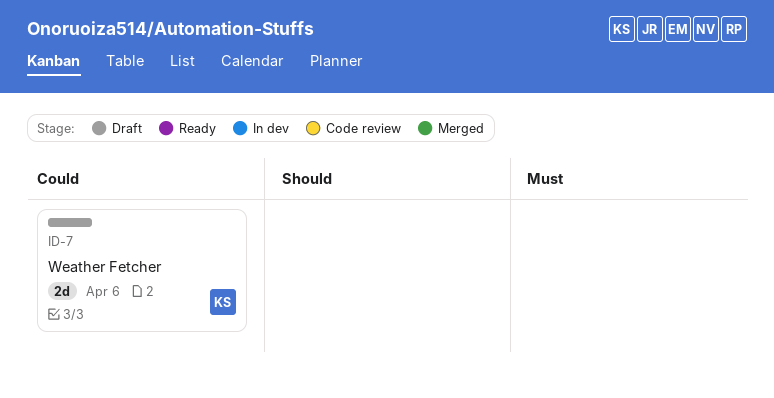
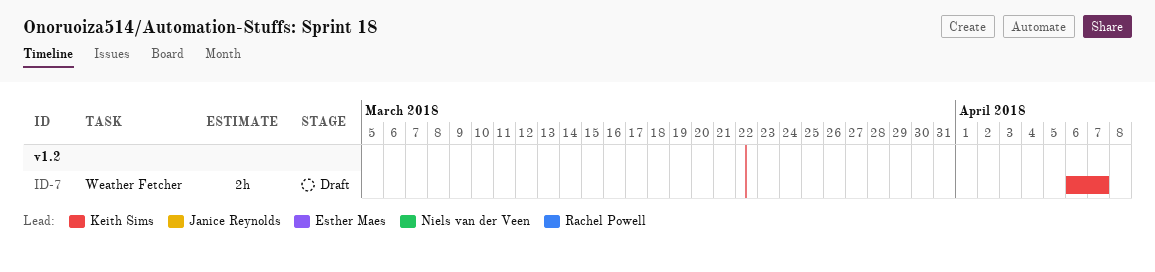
ID-7, estimate: 2d -> 2h
ID-7, due: Apr 6 -> Apr 7

